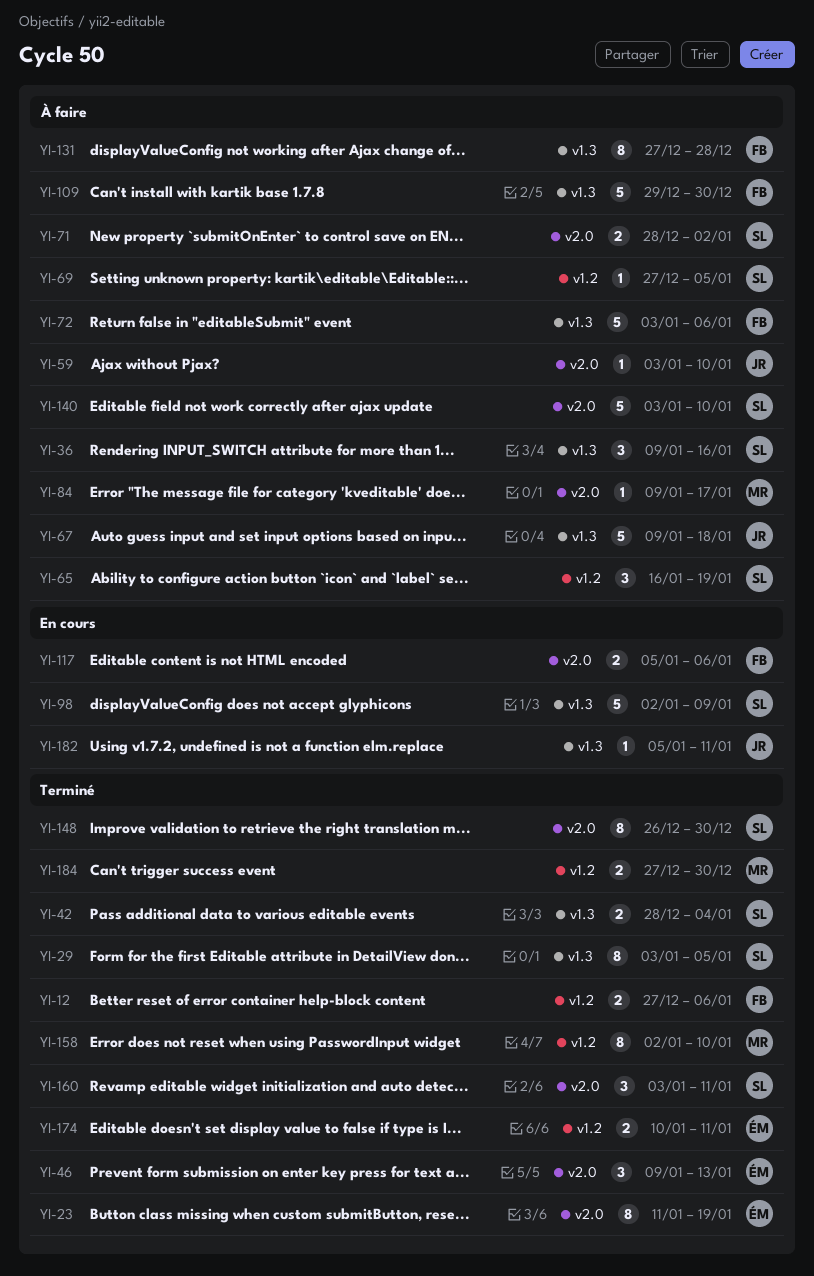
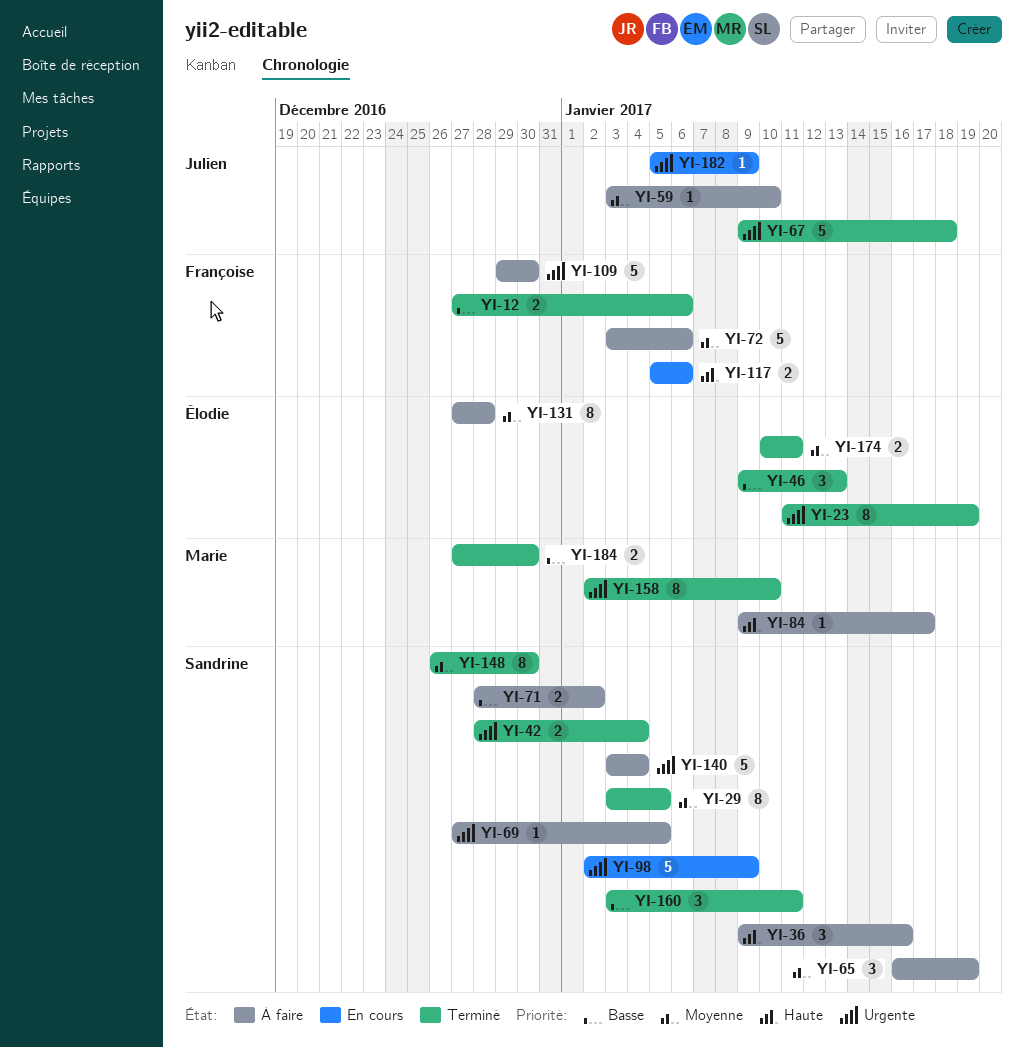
YI-67, status: À faire -> Terminé
YI-131, owner: Françoise -> Élodie
YI-140, due: Jan 10 -> Jan 4
YI-182, due: Jan 11 -> Jan 9

